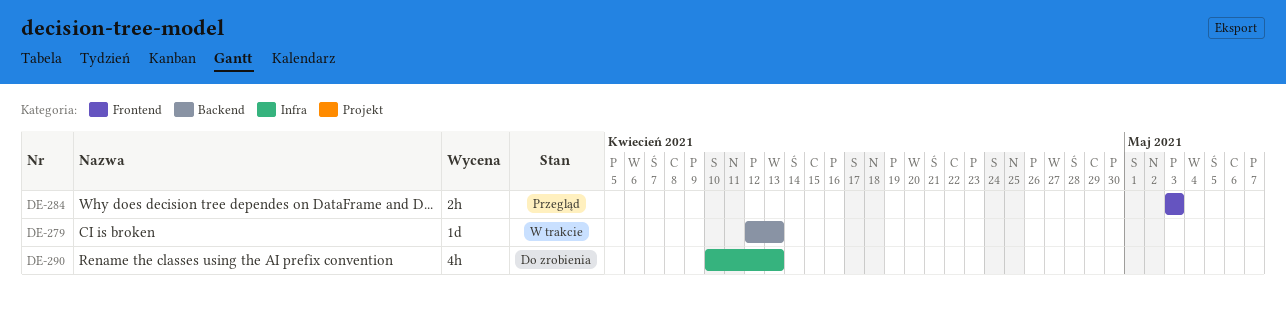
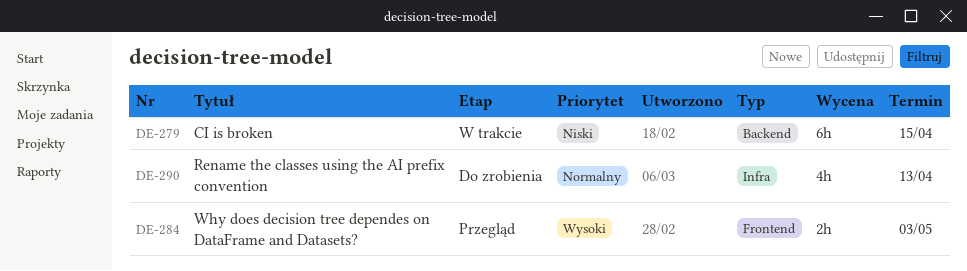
DE-279, estimate: 1d -> 6h
DE-279, due: Apr 13 -> Apr 15

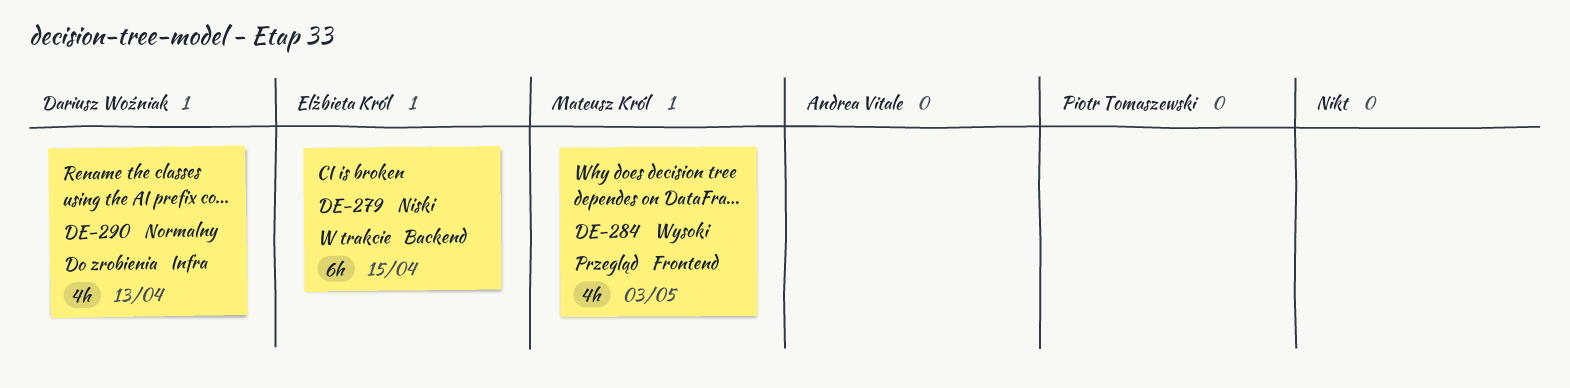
DE-284, estimate: 2h -> 4h

